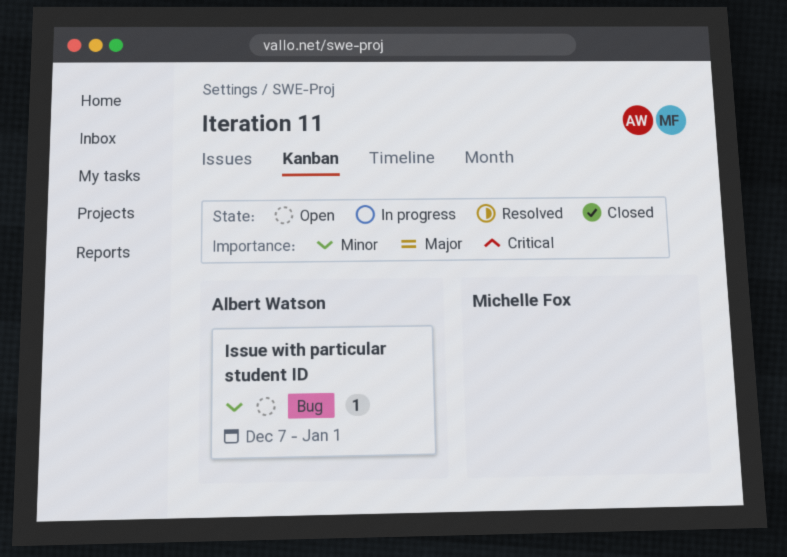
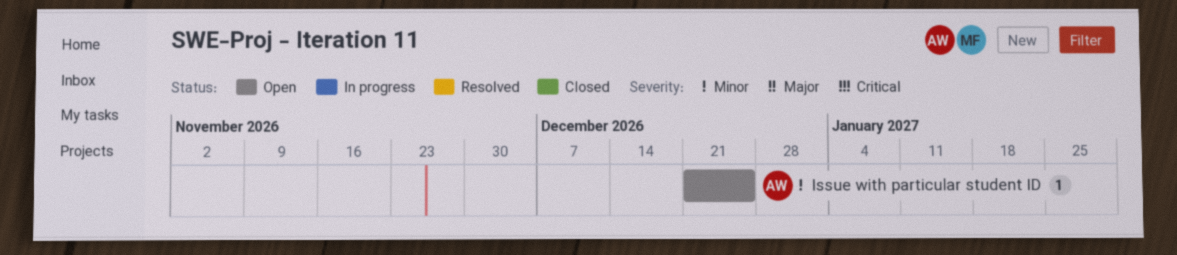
Issue with particular student ID, start: Dec 7 -> Dec 21
Issue with particular student ID, due: Jan 1 -> Dec 25

